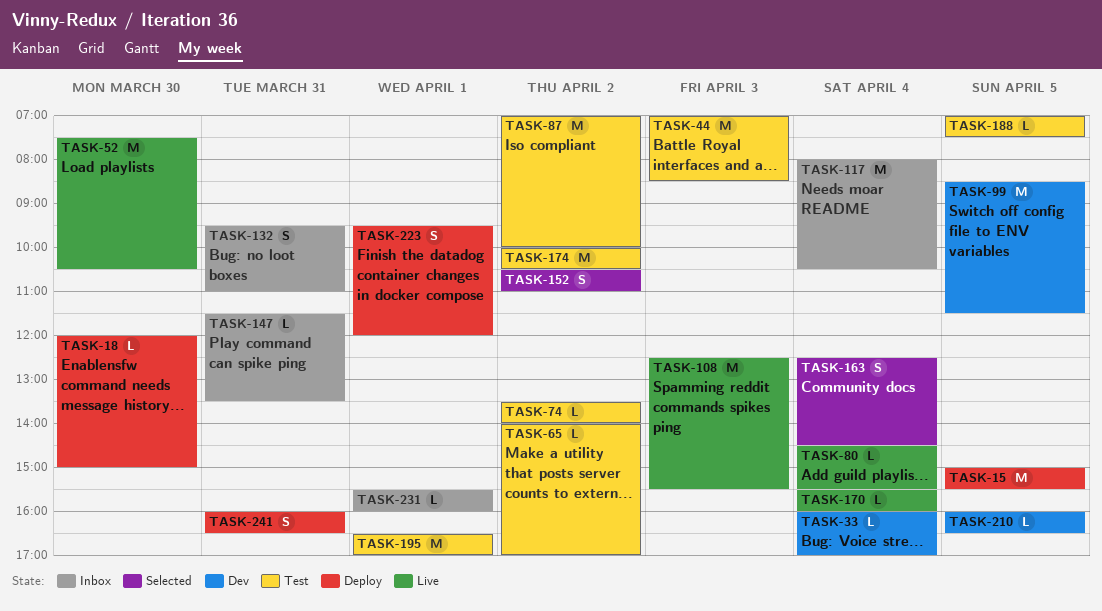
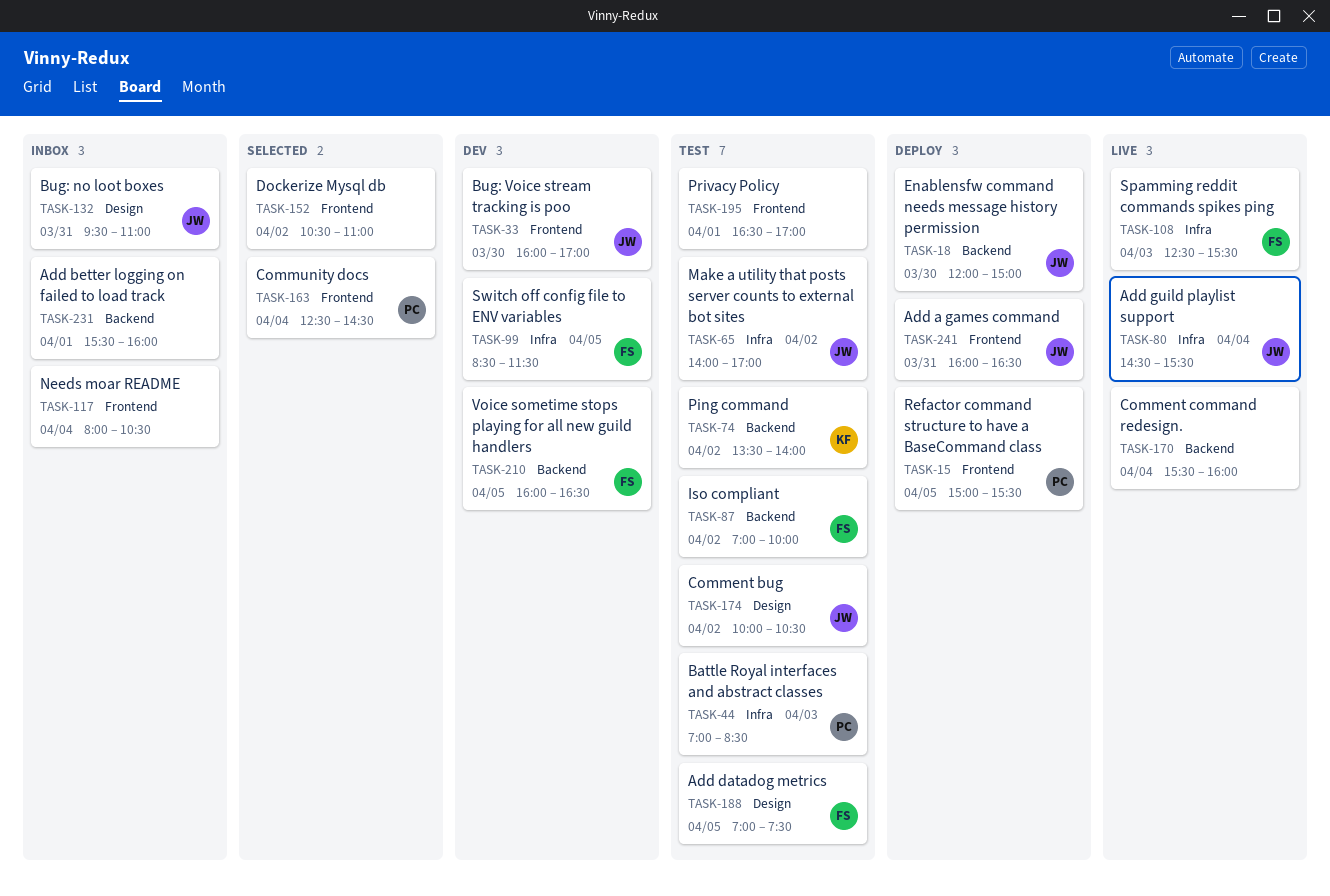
TASK-33, day: Apr 4 -> Mar 30
TASK-52: present -> none
TASK-147: present -> none
TASK-223: present -> none

